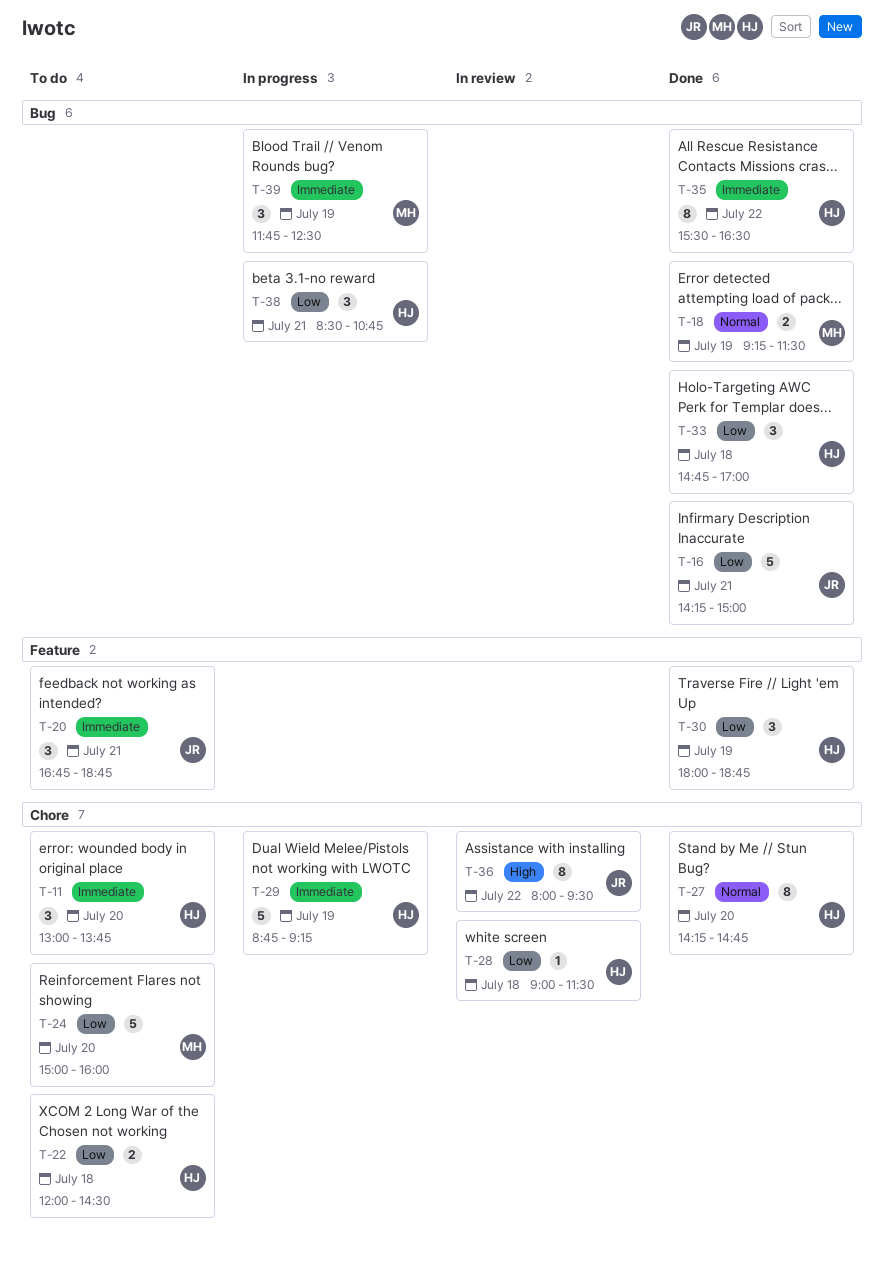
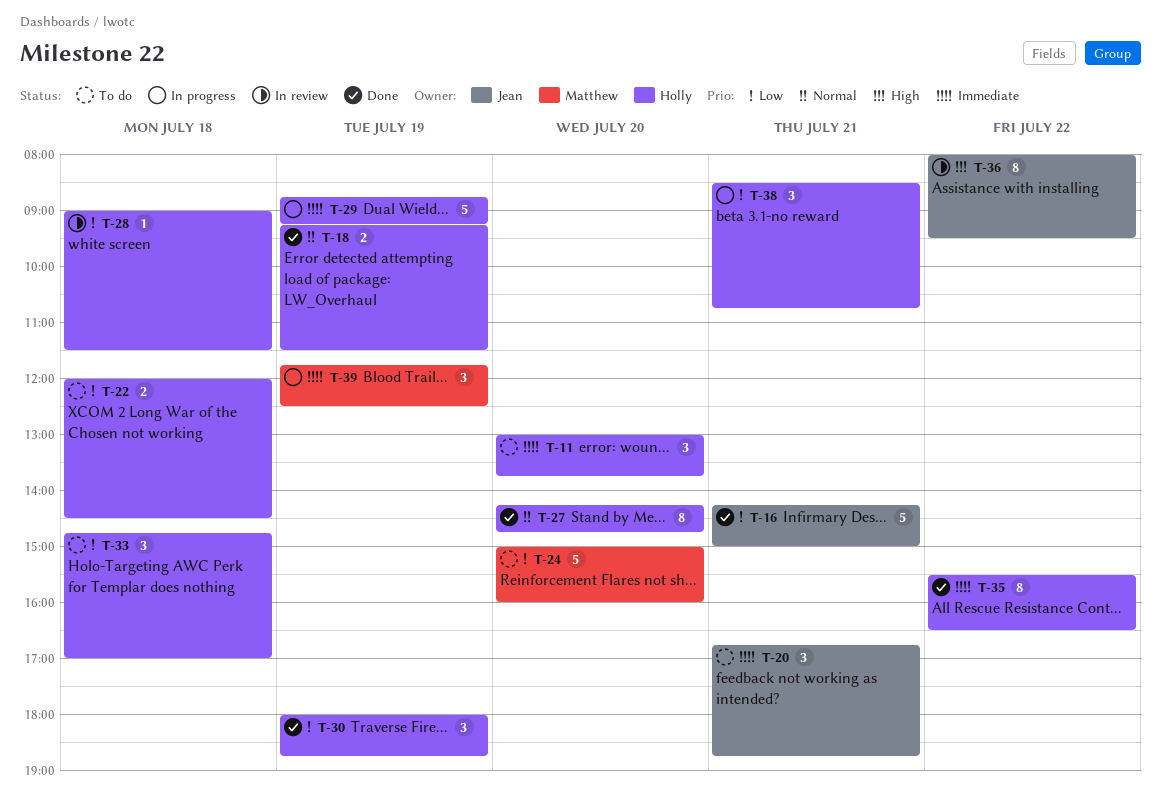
T-18, owner: Matthew -> Holly
T-33, status: Done -> To do

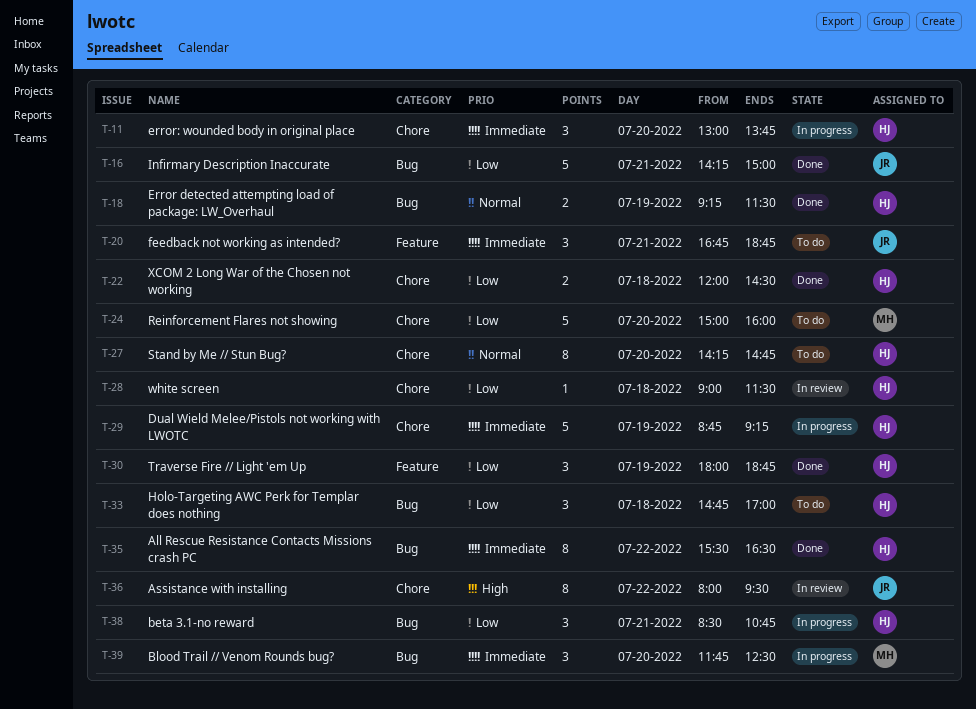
T-11, status: To do -> In progress
T-22, status: To do -> Done
T-27, status: Done -> To do
T-39, day: Jul 19 -> Jul 20

